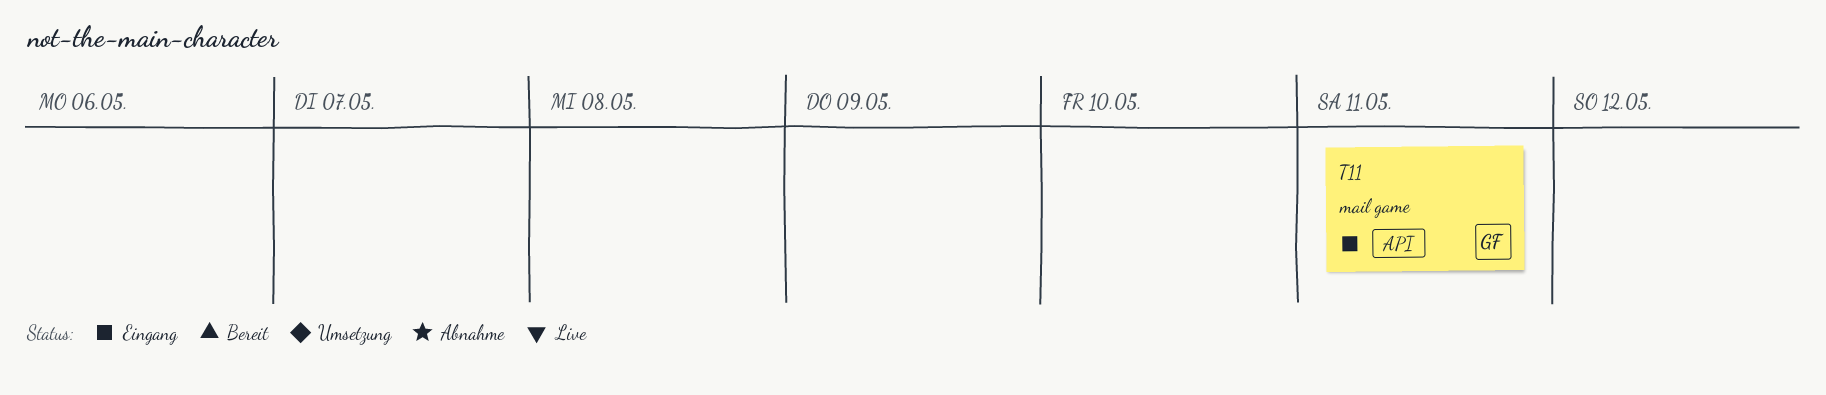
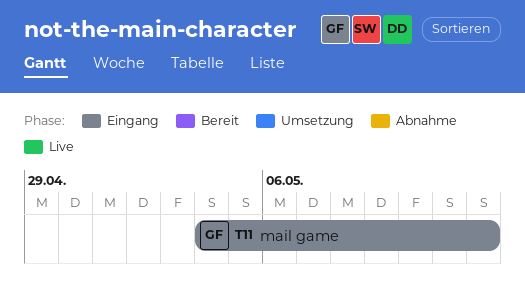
T11, due: May 11 -> May 12

